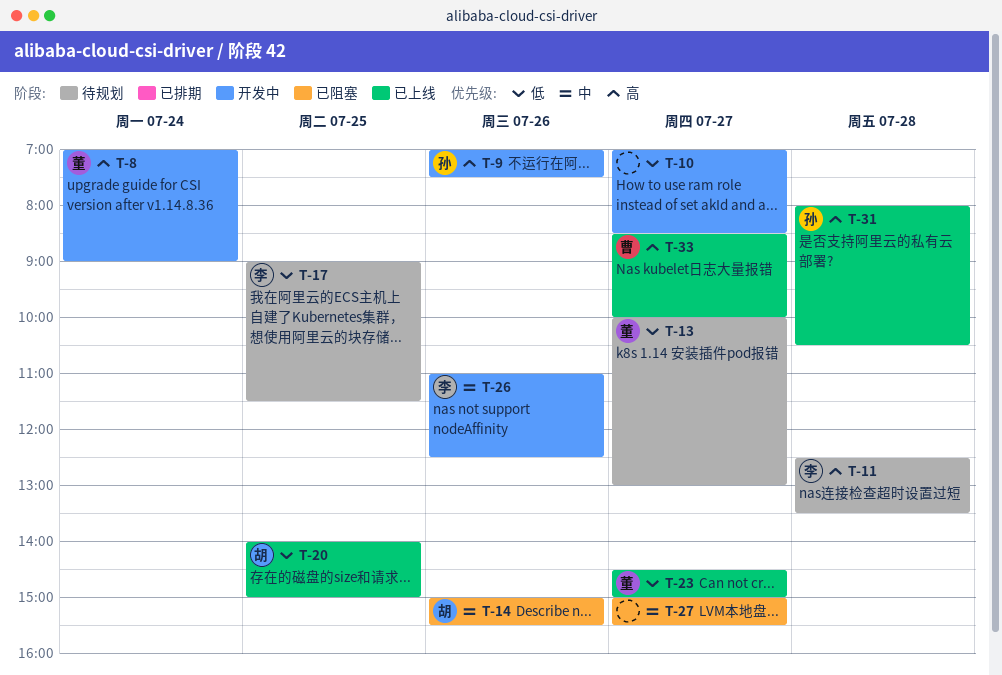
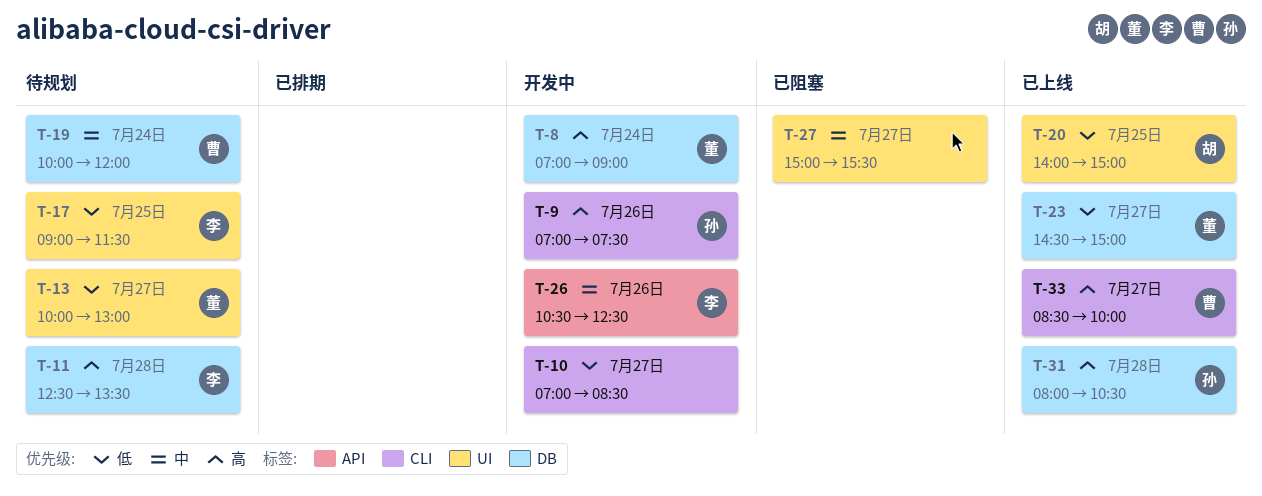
T-14: present -> none
T-19: none -> present
T-26, begins: 11:00 -> 10:30

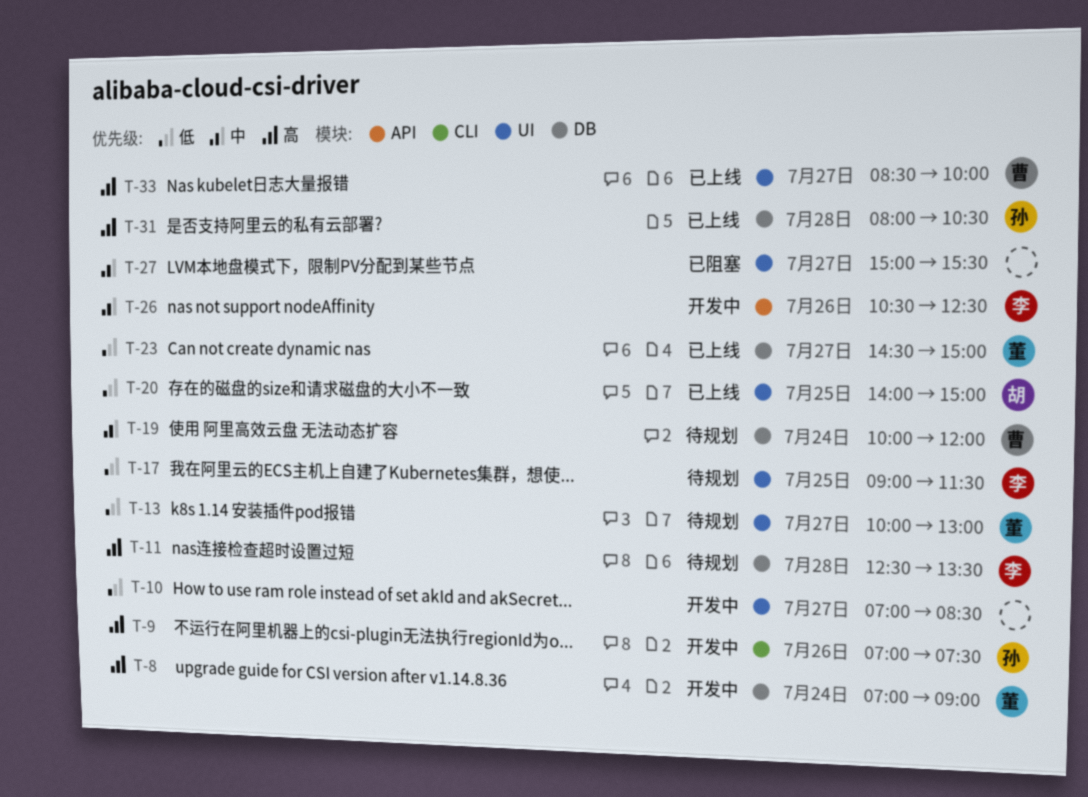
T-10, label: CLI -> UI
T-33, label: CLI -> UI

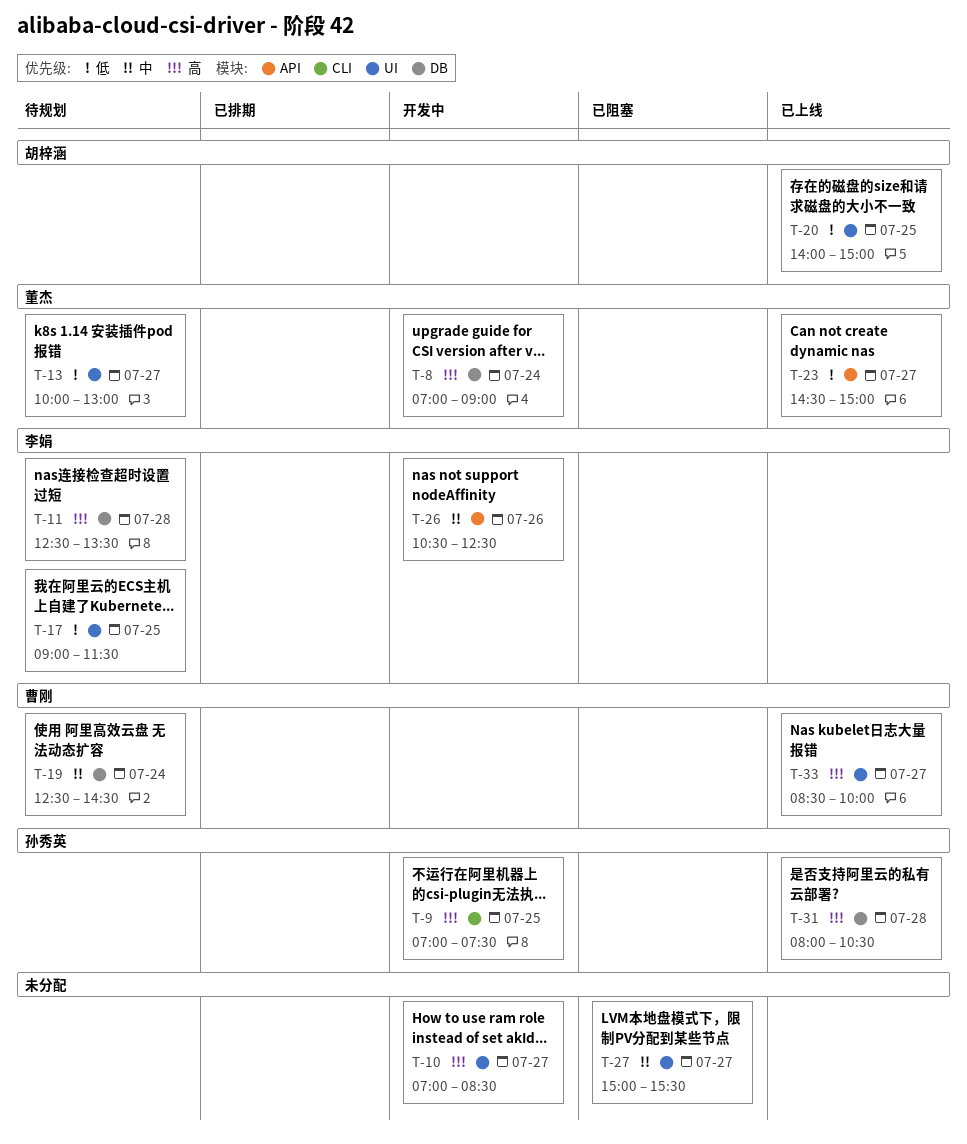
T-9, day: Jul 26 -> Jul 25
T-10, priority: 低 -> 高
T-19, begins: 10:00 -> 12:30
T-19, ends: 12:00 -> 14:30
T-23, label: DB -> API

